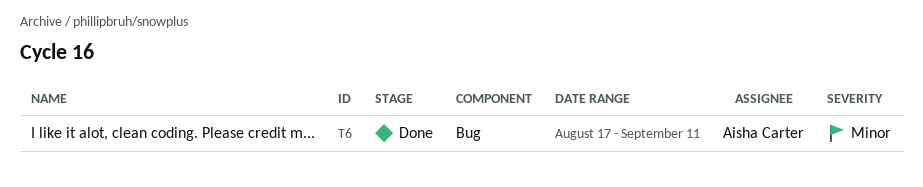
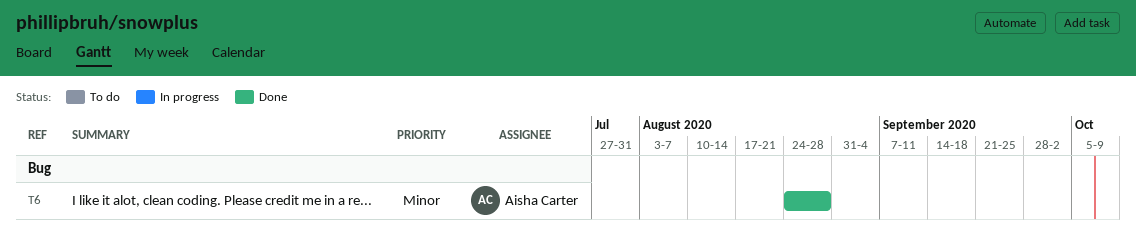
T6, start: Aug 17 -> Aug 24
T6, due: Sep 11 -> Aug 28

